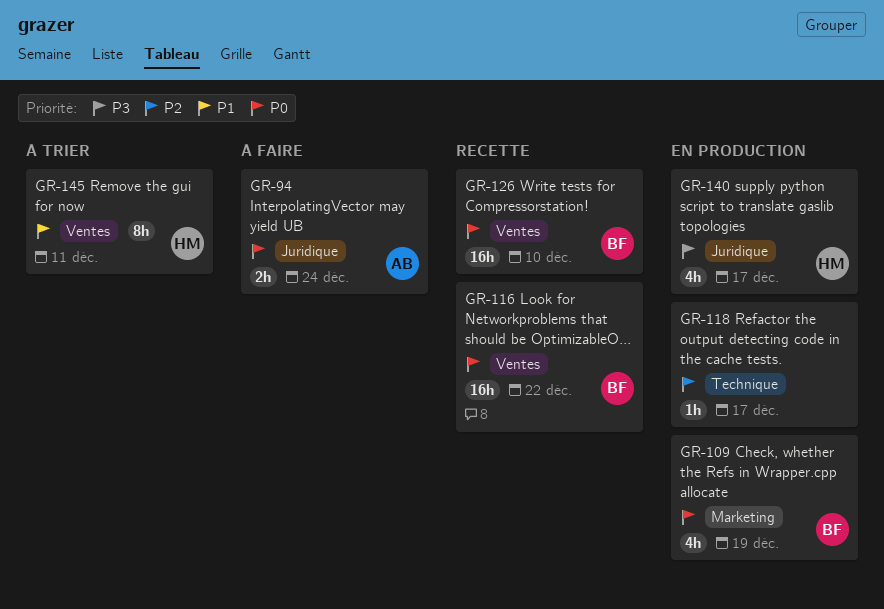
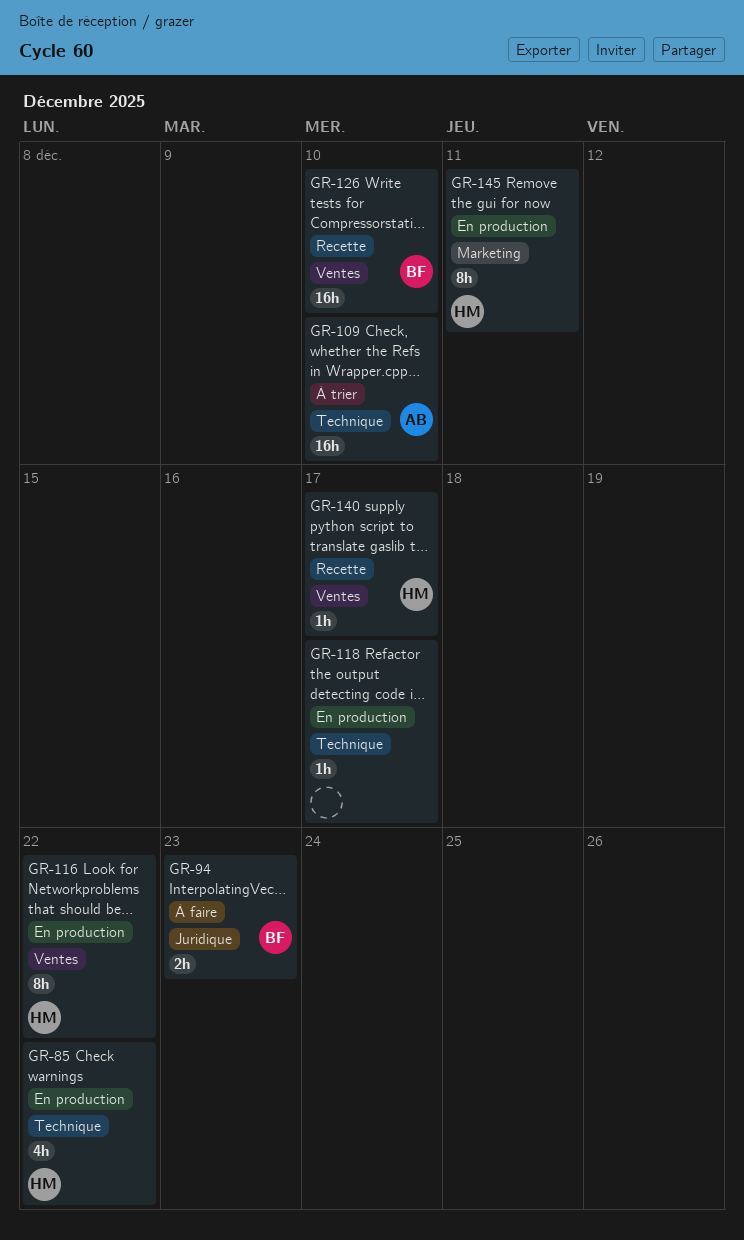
GR-85: none -> present
GR-94, owner: AB -> BF
GR-94, due: Dec 24 -> Dec 23
GR-109, status: En production -> À trier
GR-109, owner: BF -> AB
GR-109, label: Marketing -> Technique
GR-109, estimate: 4h -> 16h
GR-109, due: Dec 19 -> Dec 10
GR-116, status: Recette -> En production
GR-116, owner: BF -> HM
GR-116, estimate: 16h -> 8h
GR-140, status: En production -> Recette
GR-140, label: Juridique -> Ventes
GR-140, estimate: 4h -> 1h
GR-145, status: À trier -> En production
GR-145, label: Ventes -> Marketing

